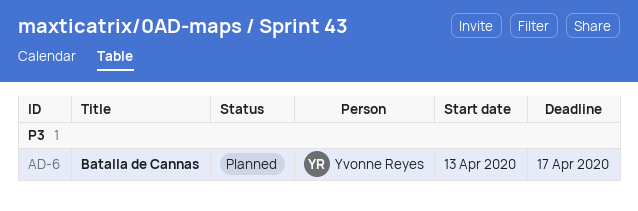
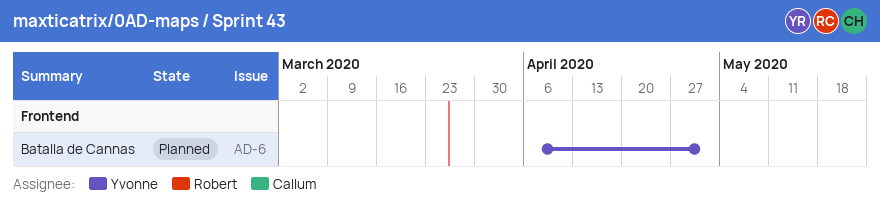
AD-6, start: Apr 13 -> Apr 6
AD-6, due: Apr 17 -> May 1

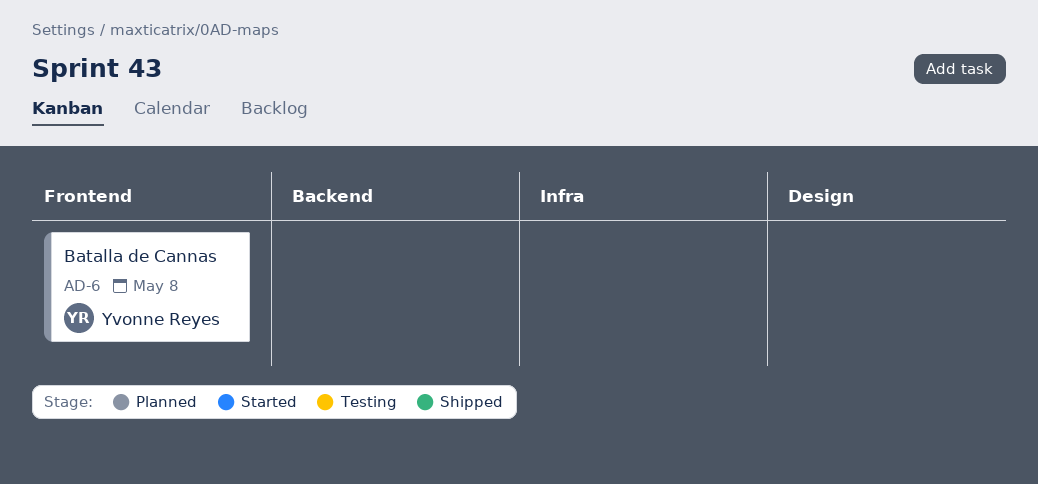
AD-6, due: May 1 -> May 8

